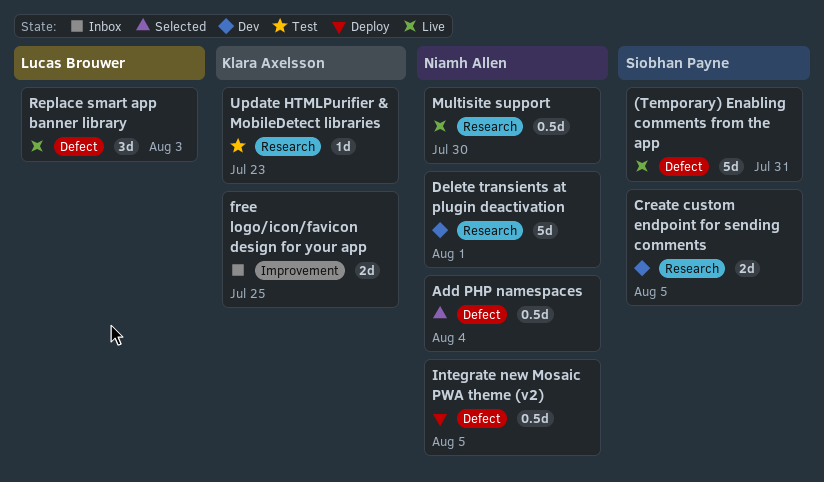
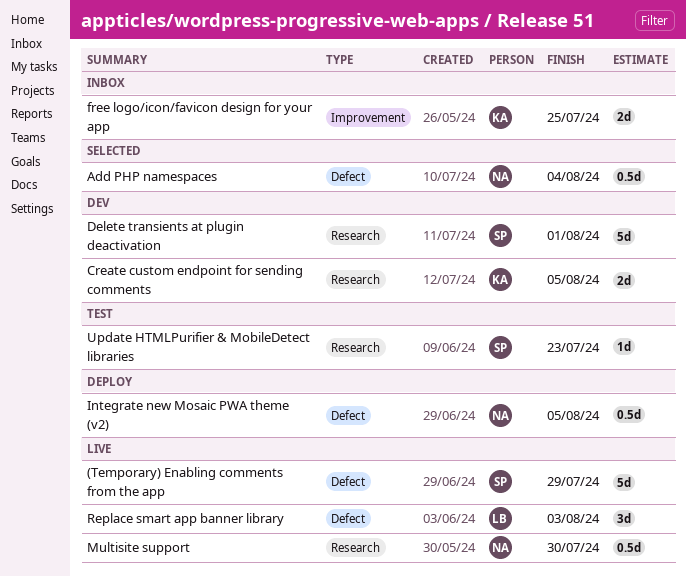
(Temporary) Enabling comments from the app, due: Jul 31 -> Jul 29
Create custom endpoint for sending comments, owner: Siobhan Payne -> Klara Axelsson
Delete transients at plugin deactivation, owner: Niamh Allen -> Siobhan Payne
Update HTMLPurifier & MobileDetect libraries, owner: Klara Axelsson -> Siobhan Payne

